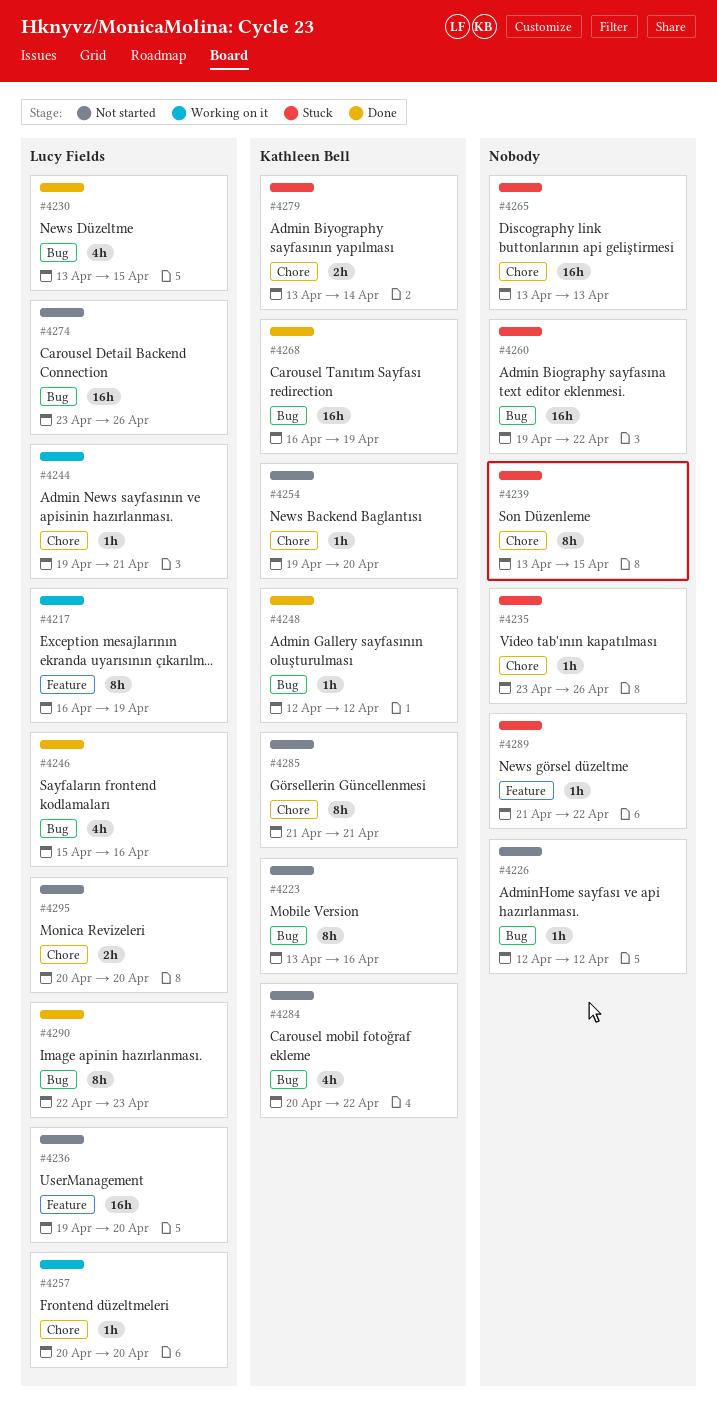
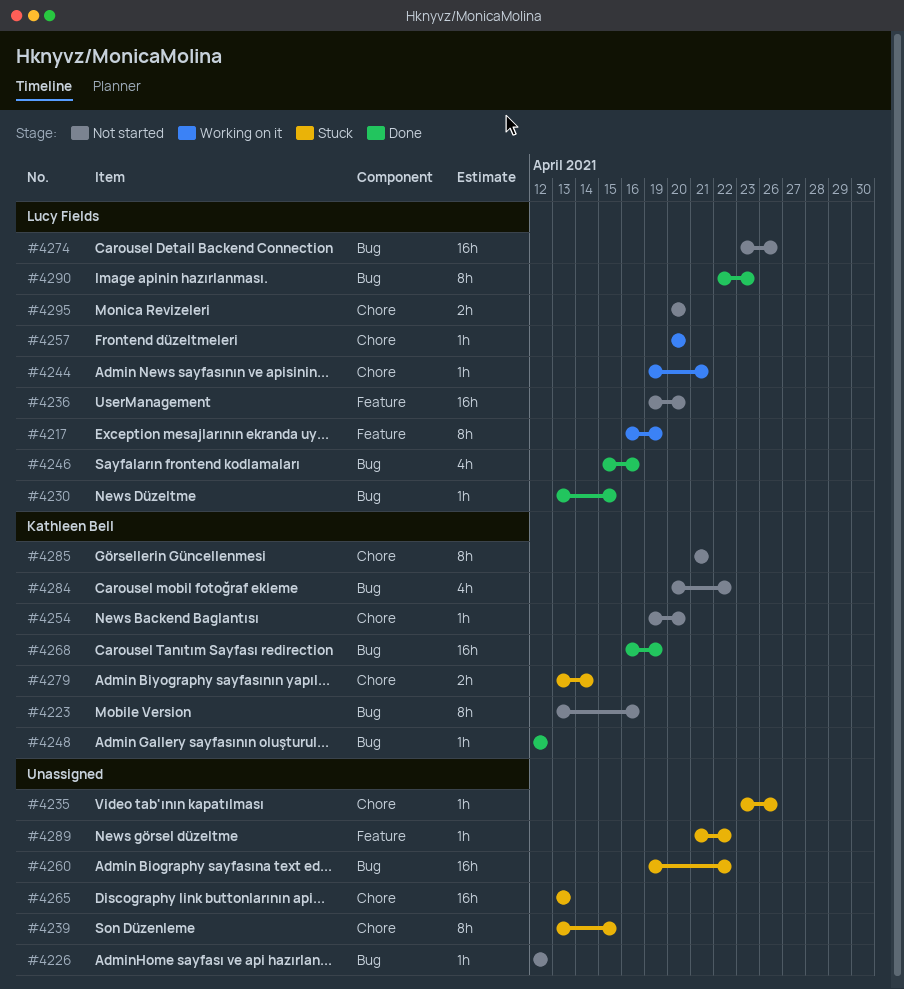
#4230, estimate: 4h -> 1h

